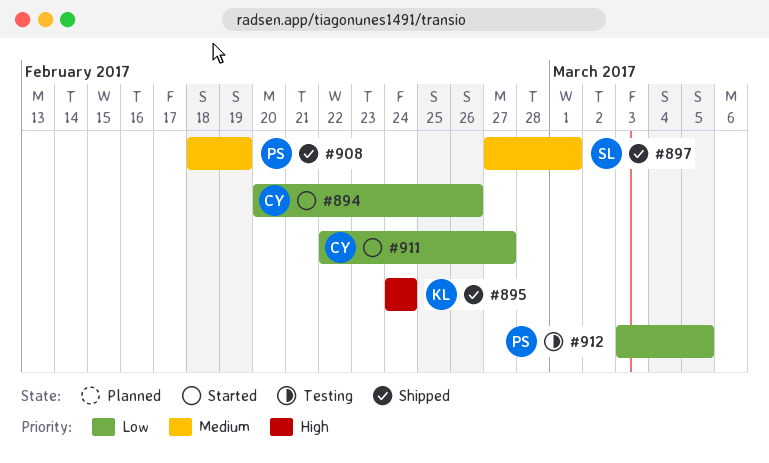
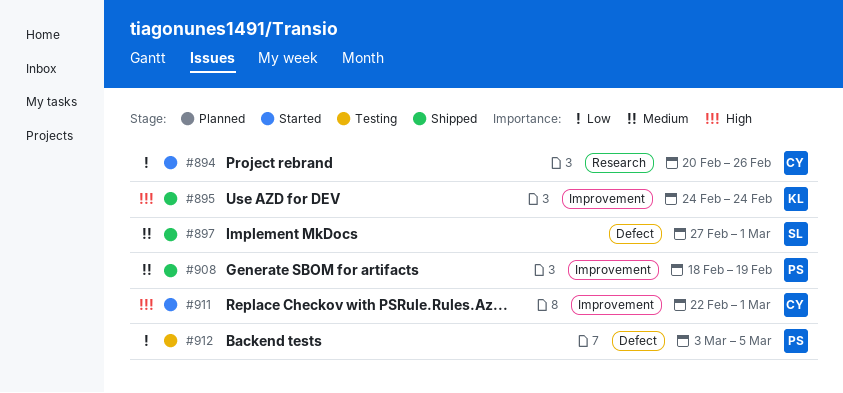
#911, priority: Low -> High
#911, due: Feb 27 -> Mar 1

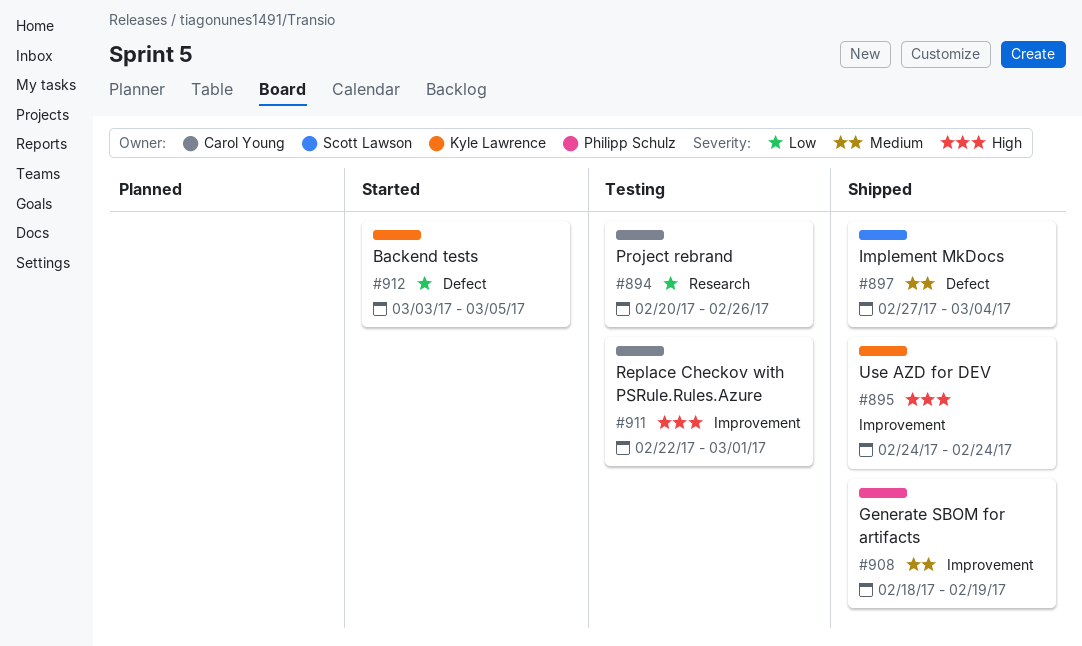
#894, status: Started -> Testing
#897, due: Mar 1 -> Mar 4
#911, status: Started -> Testing
#912, status: Testing -> Started
#912, owner: Philipp Schulz -> Kyle Lawrence

